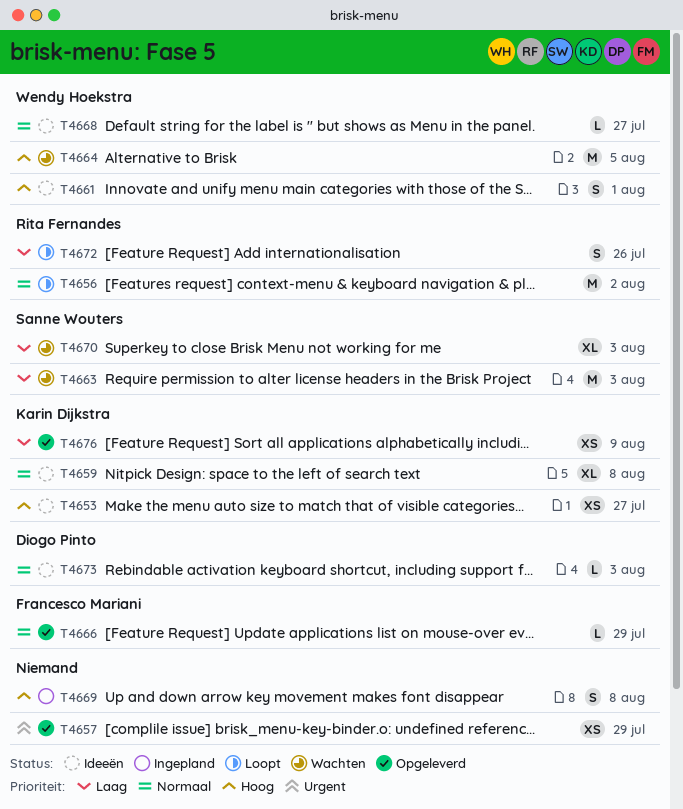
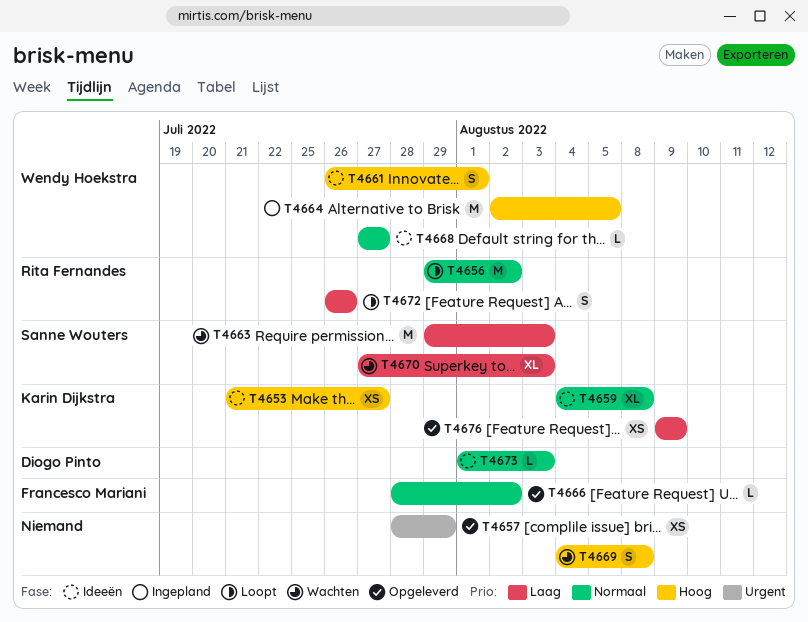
T4664, status: Wachten -> Ingepland
T4666, due: Jul 29 -> Aug 2
T4669, status: Ingepland -> Wachten

